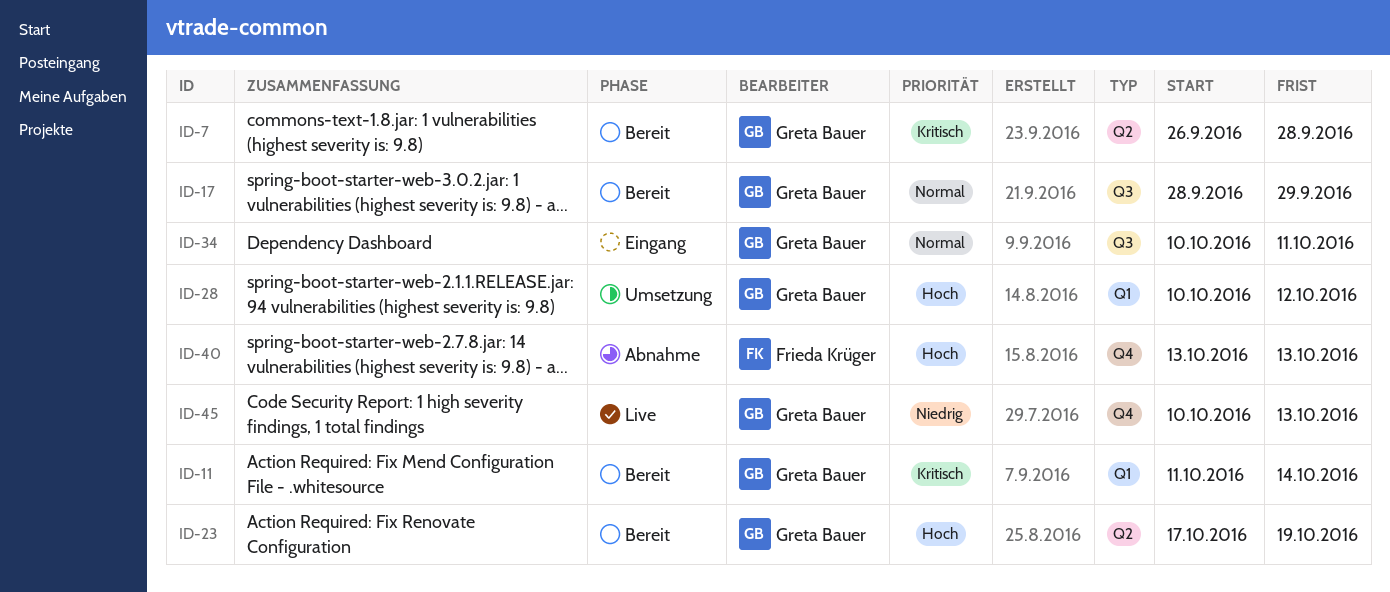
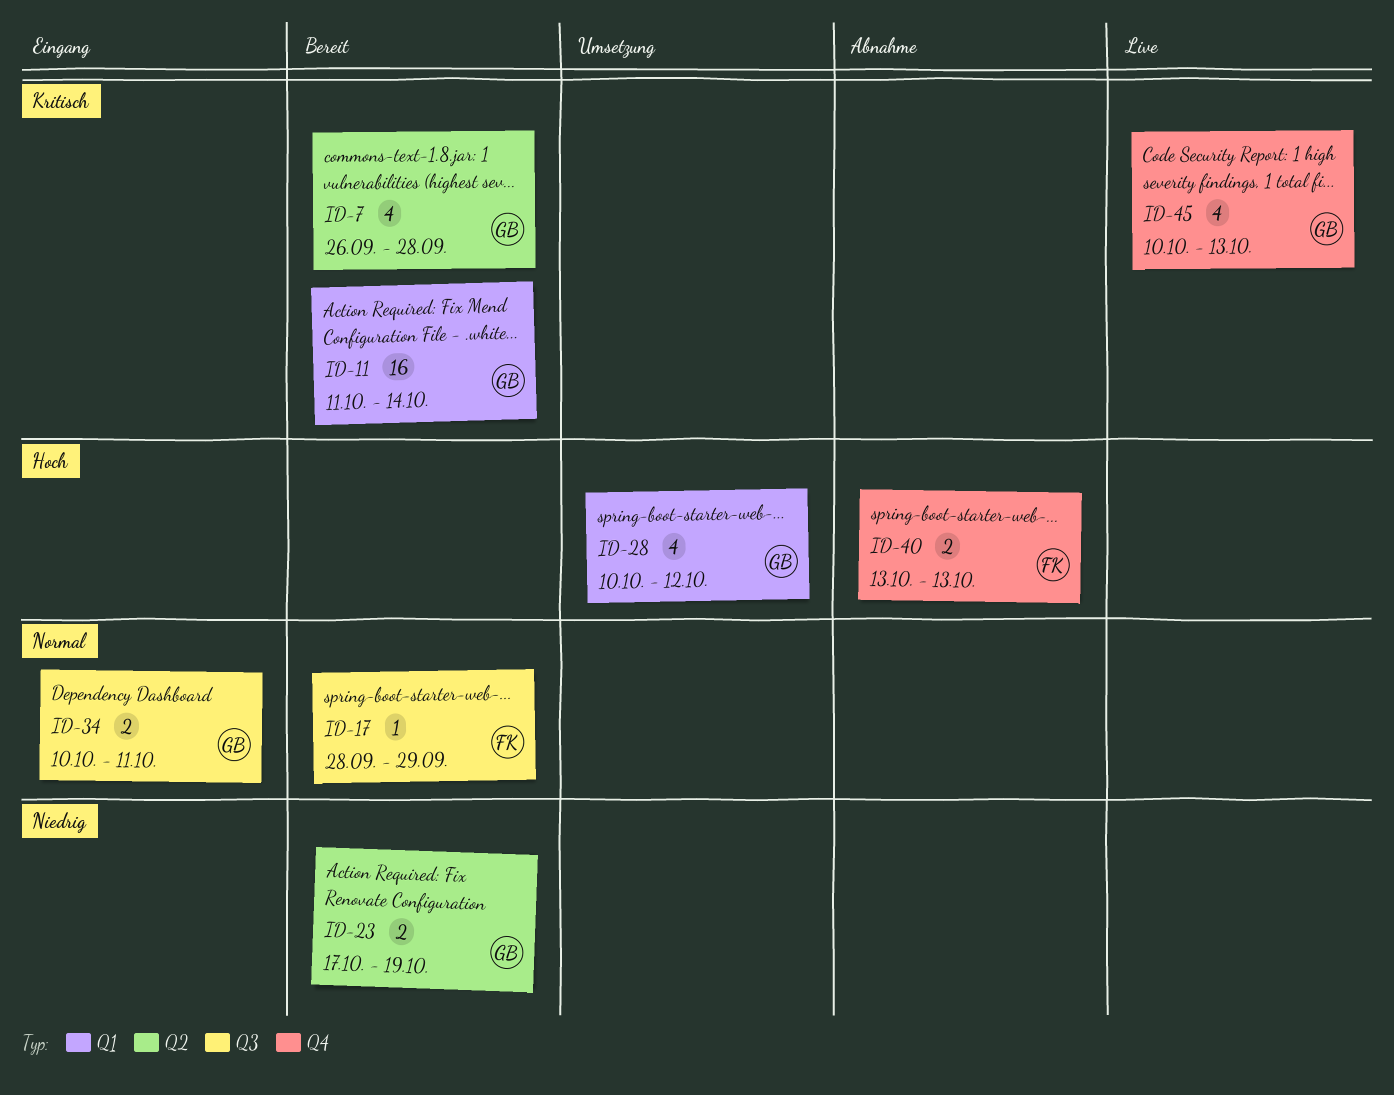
ID-17, owner: Greta Bauer -> Frieda Krüger
ID-23, priority: Hoch -> Niedrig
ID-45, priority: Niedrig -> Kritisch

